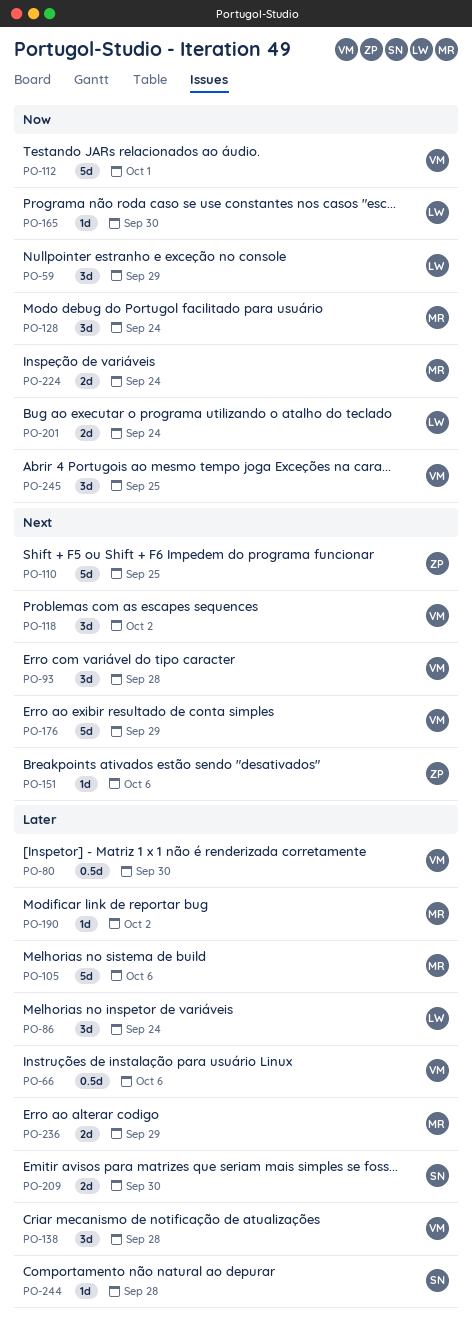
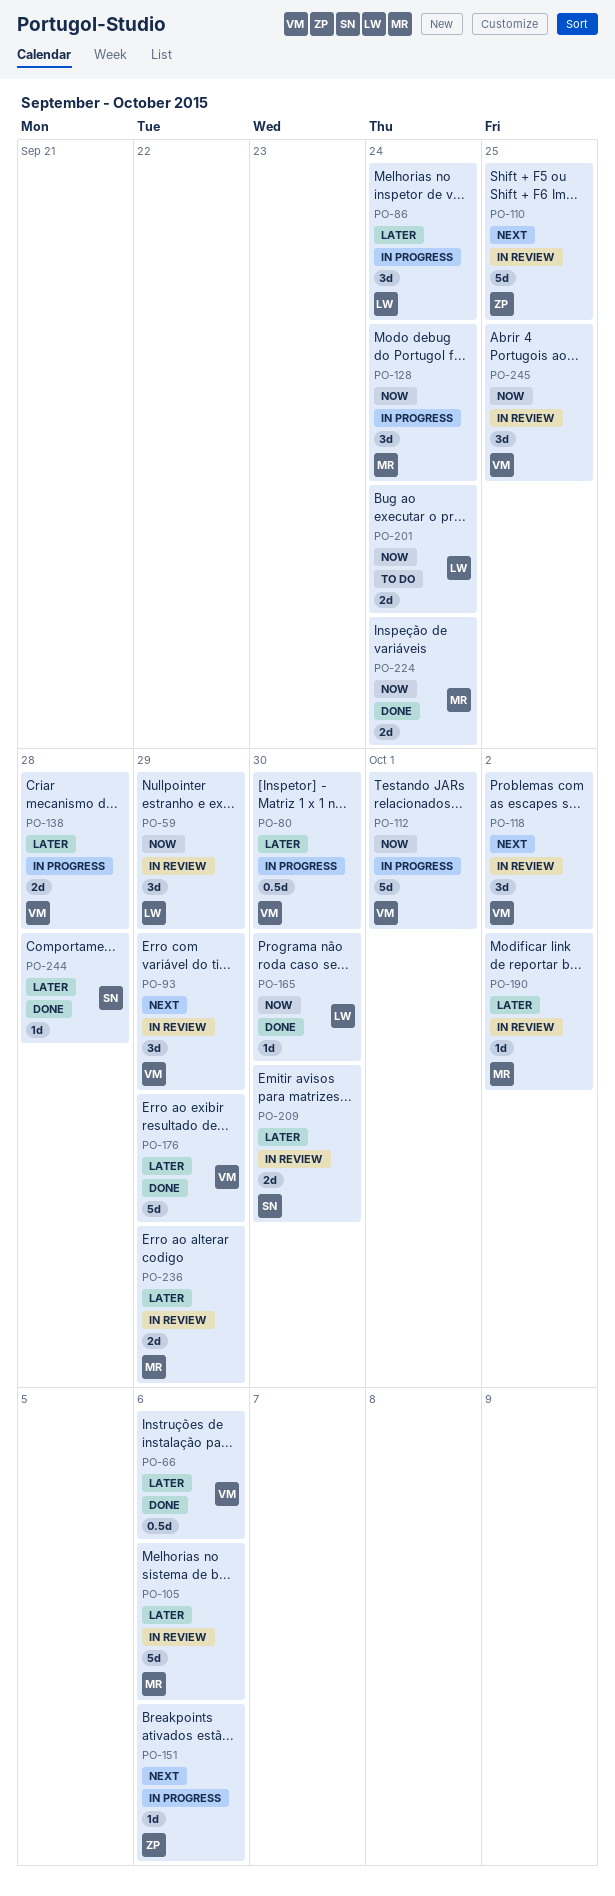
PO-93, due: Sep 28 -> Sep 29
PO-138, estimate: 3d -> 2d
PO-176, priority: Next -> Later

